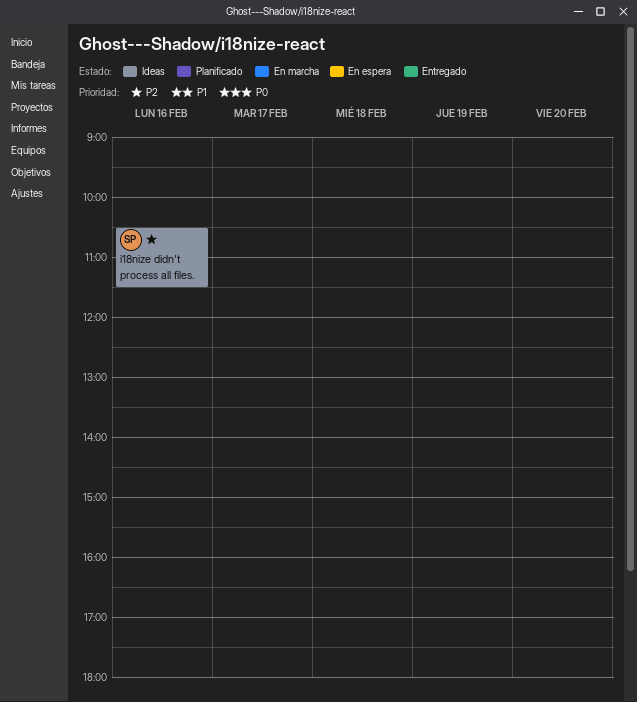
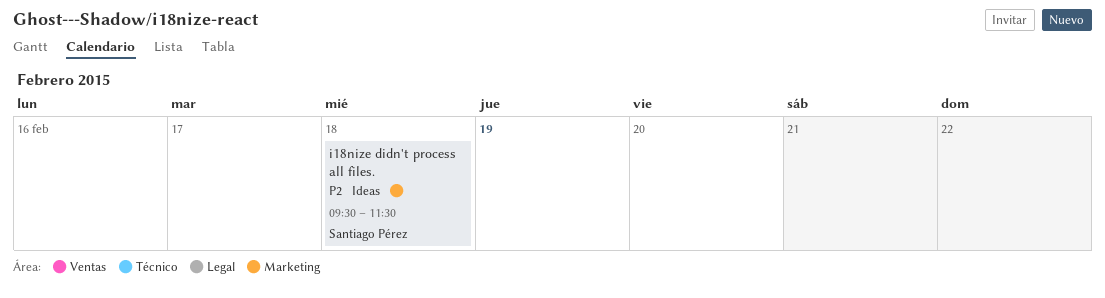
i18nize didn't process all files., day: Feb 16 -> Feb 18
i18nize didn't process all files., begins: 10:30 -> 09:30

